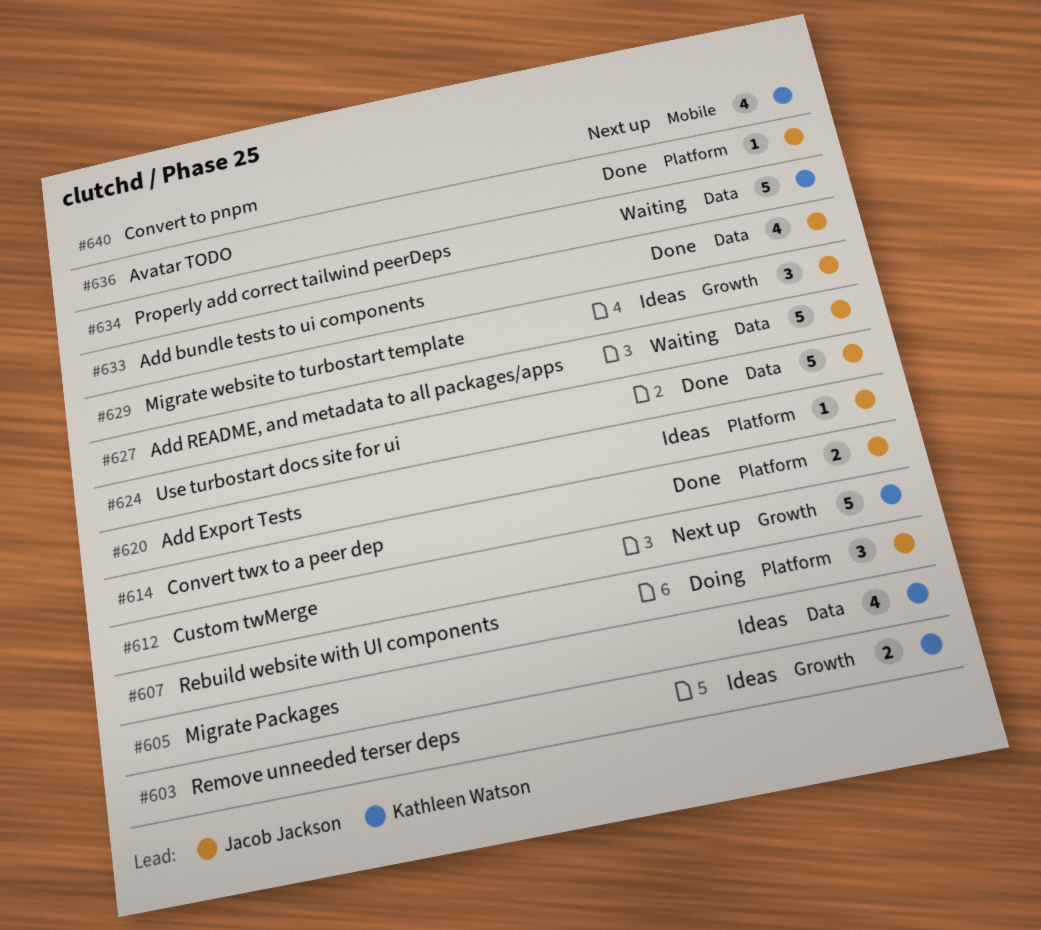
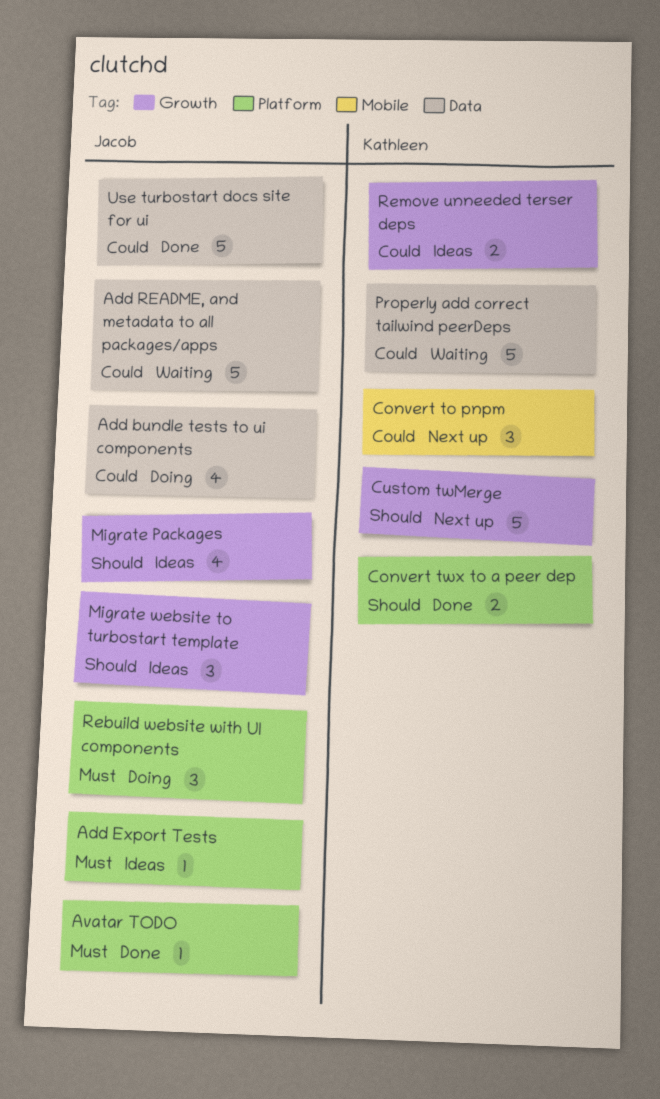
Add bundle tests to ui components, status: Done -> Doing
Convert to pnpm, estimate: 4 -> 3
Convert twx to a peer dep, owner: Jacob Jackson -> Kathleen Watson
Migrate Packages, owner: Kathleen Watson -> Jacob Jackson
Migrate Packages, label: Data -> Growth

